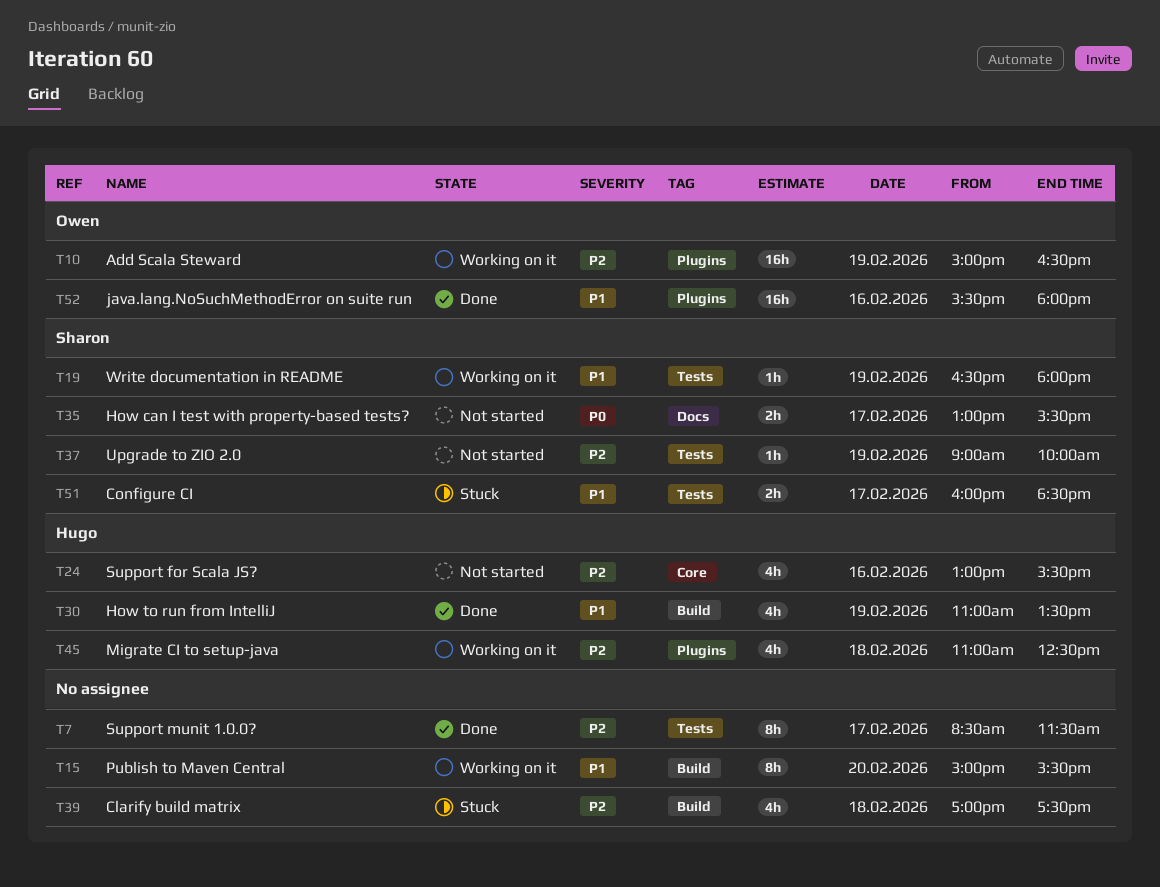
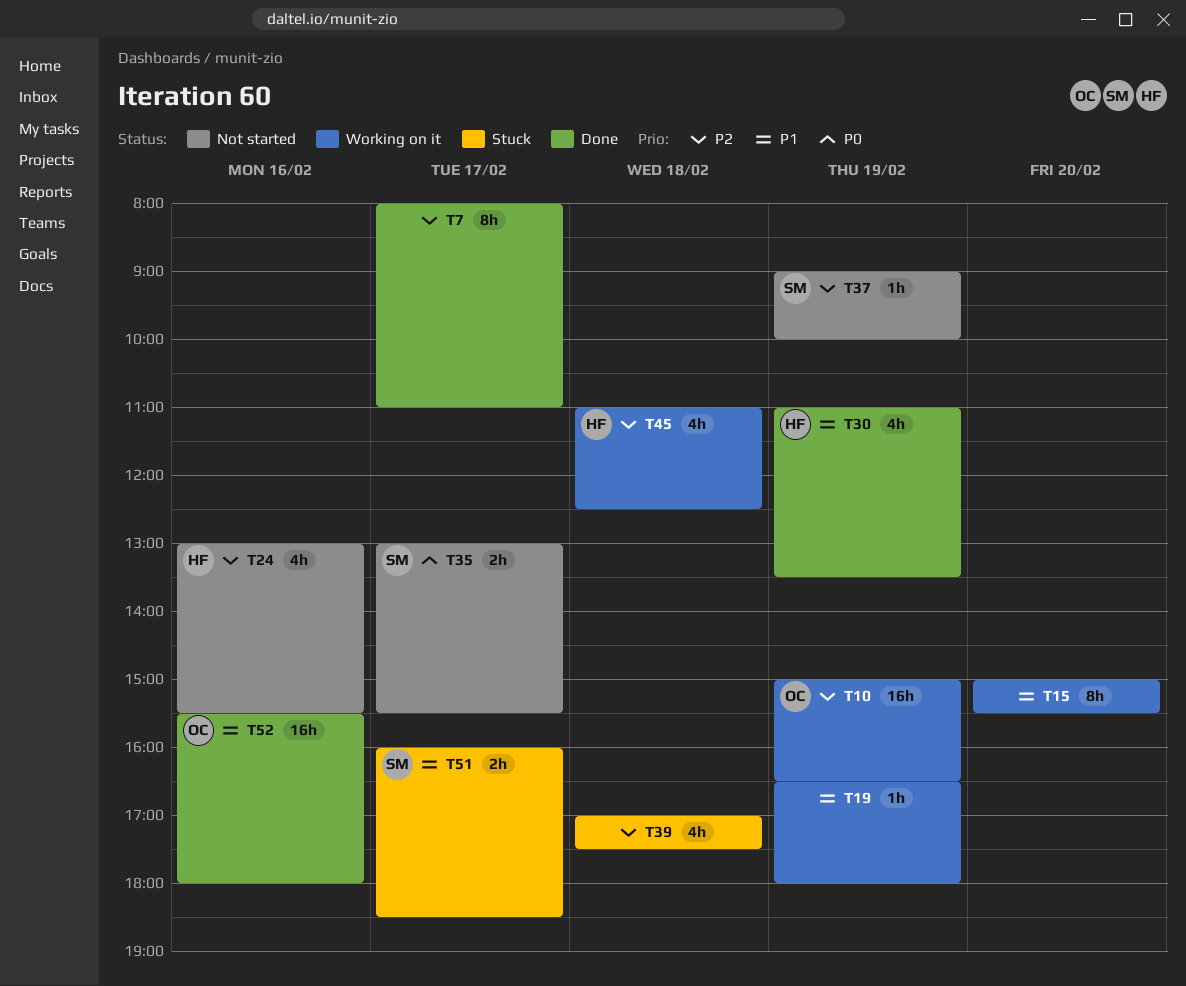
T7, begins: 08:30 -> 08:00
T7, ends: 11:30 -> 11:00
T19, owner: Sharon -> none

